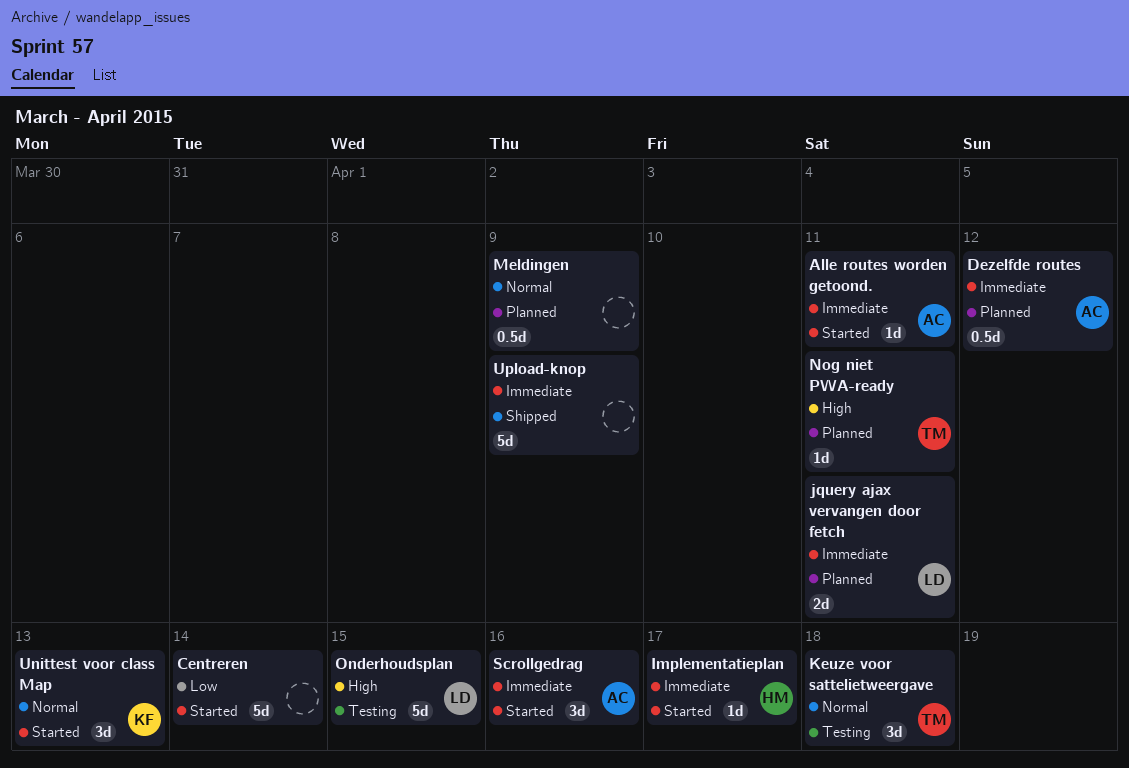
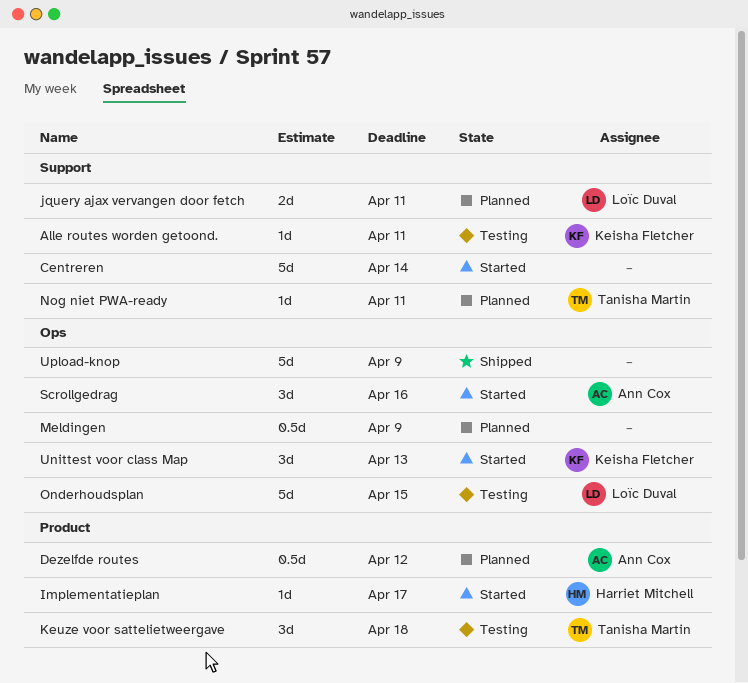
Alle routes worden getoond., status: Started -> Testing
Alle routes worden getoond., owner: Ann Cox -> Keisha Fletcher

